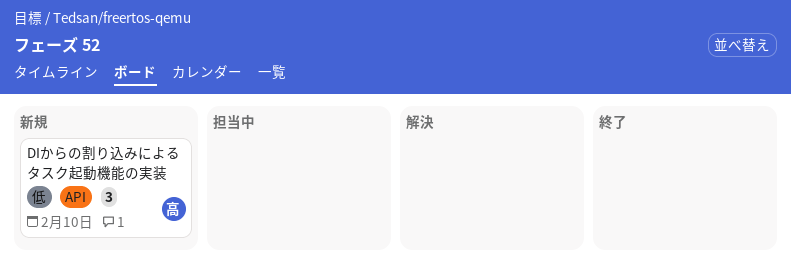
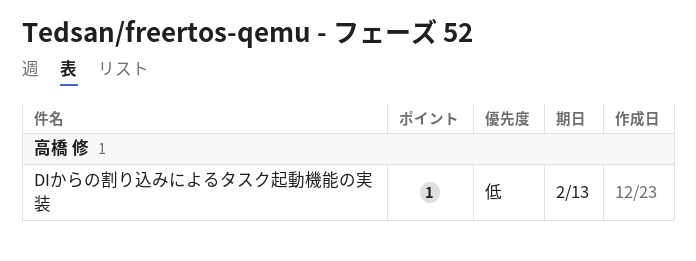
DIからの割り込みによるタスク起動機能の実装, estimate: 3 -> 1
DIからの割り込みによるタスク起動機能の実装, due: Feb 10 -> Feb 13

